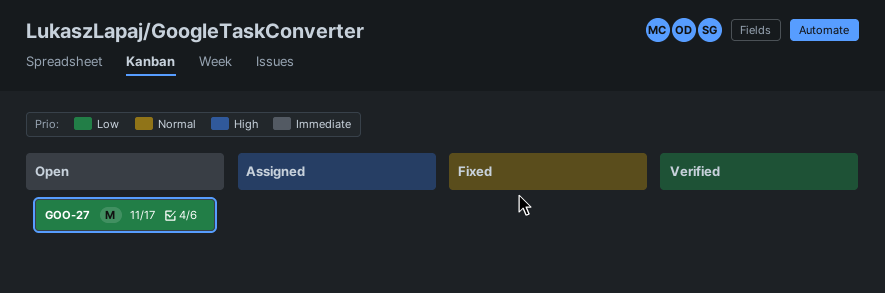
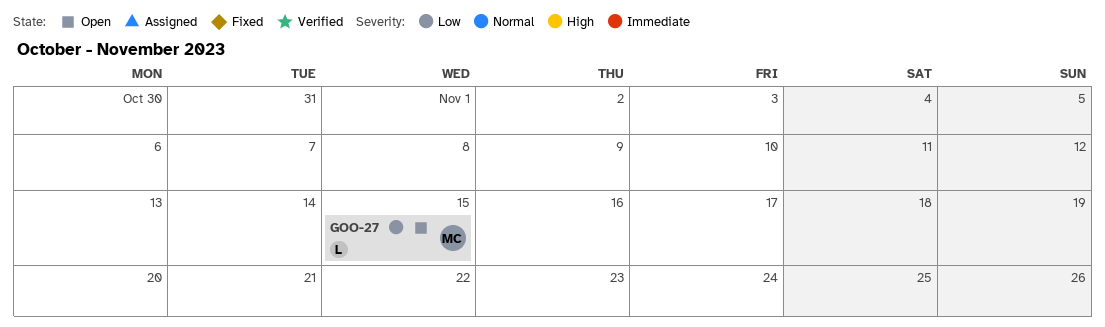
GOO-27, estimate: M -> L
GOO-27, due: Nov 17 -> Nov 15

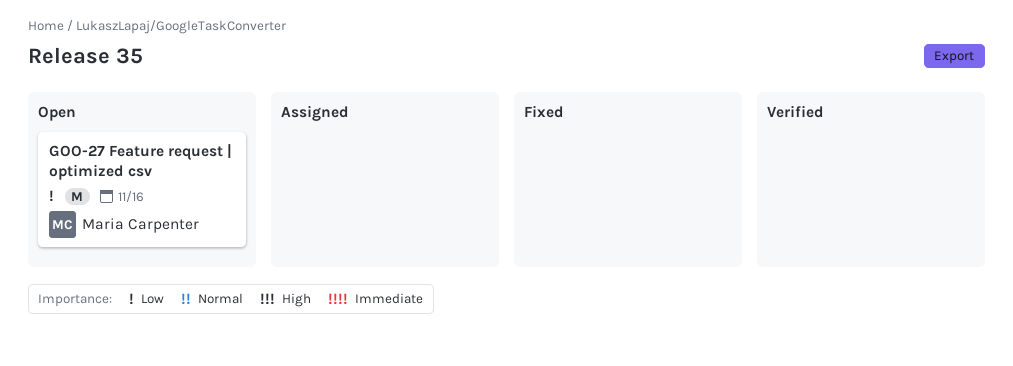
GOO-27, estimate: L -> M
GOO-27, due: Nov 15 -> Nov 16

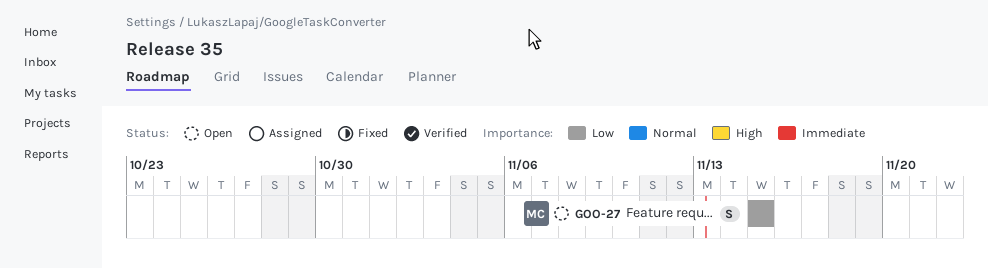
GOO-27, estimate: M -> S
GOO-27, due: Nov 16 -> Nov 15

